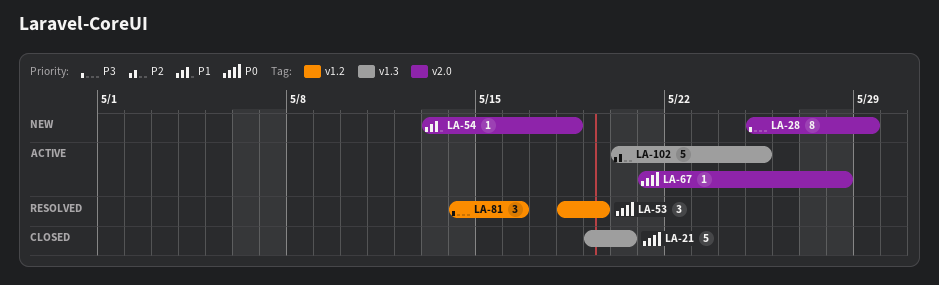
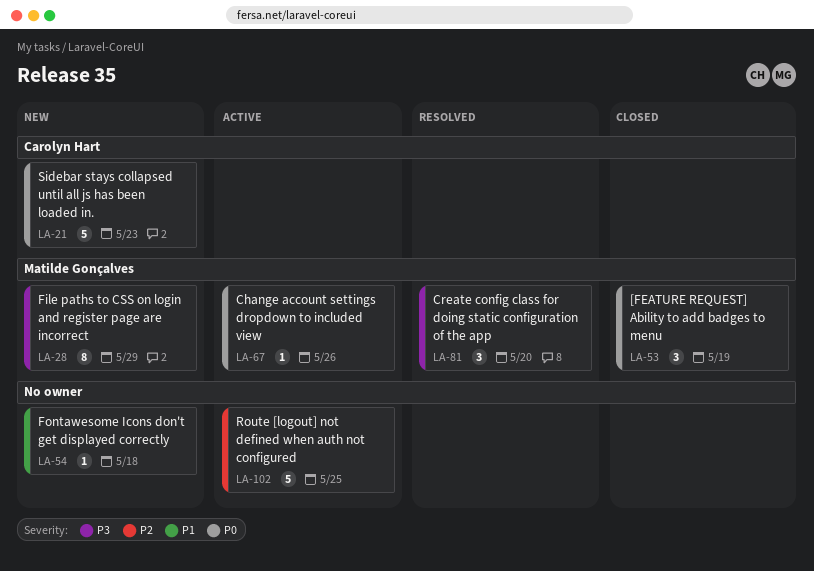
LA-21, status: Closed -> New
LA-21, due: May 20 -> May 23
LA-53, status: Resolved -> Closed
LA-67, due: May 28 -> May 26
LA-81, due: May 16 -> May 20

